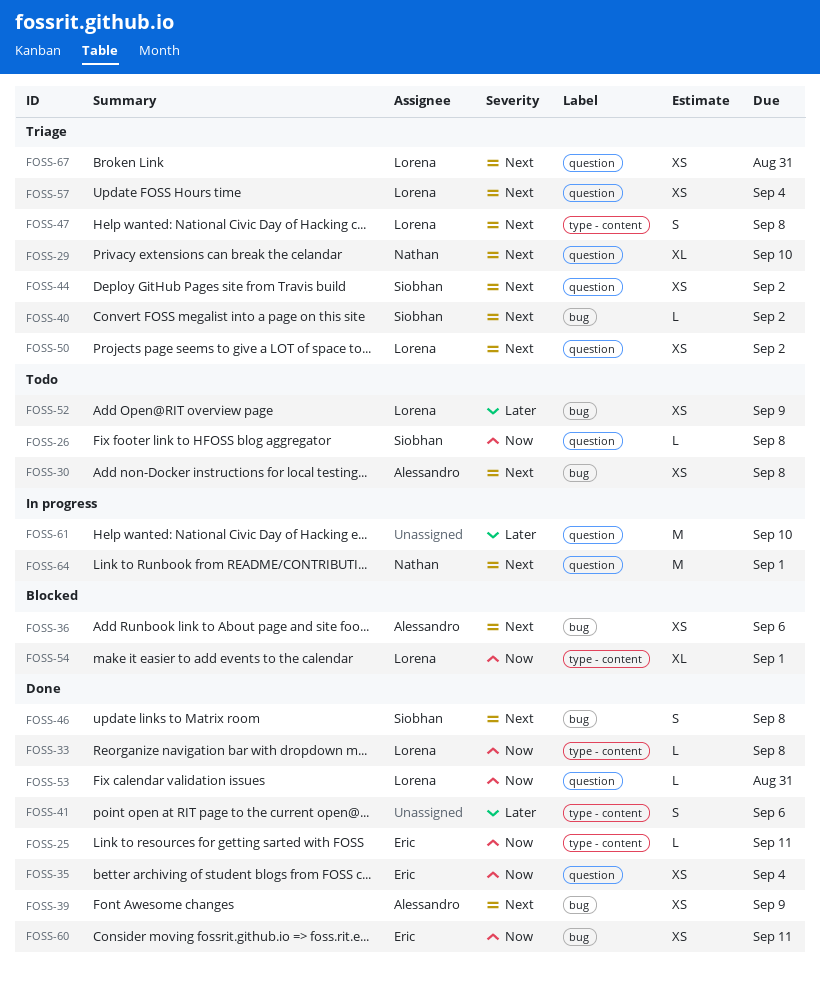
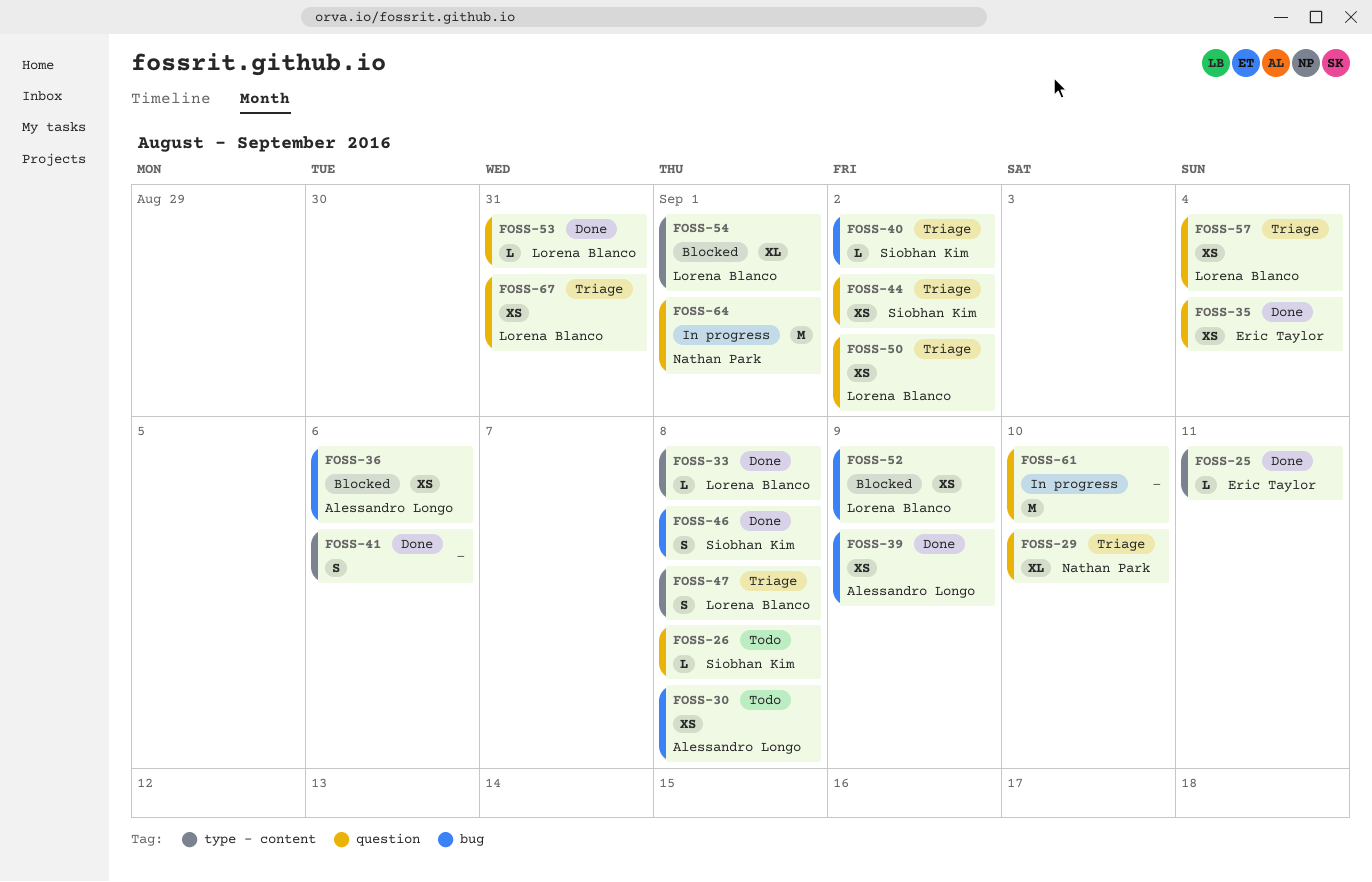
FOSS-52, status: Todo -> Blocked
FOSS-60: present -> none

